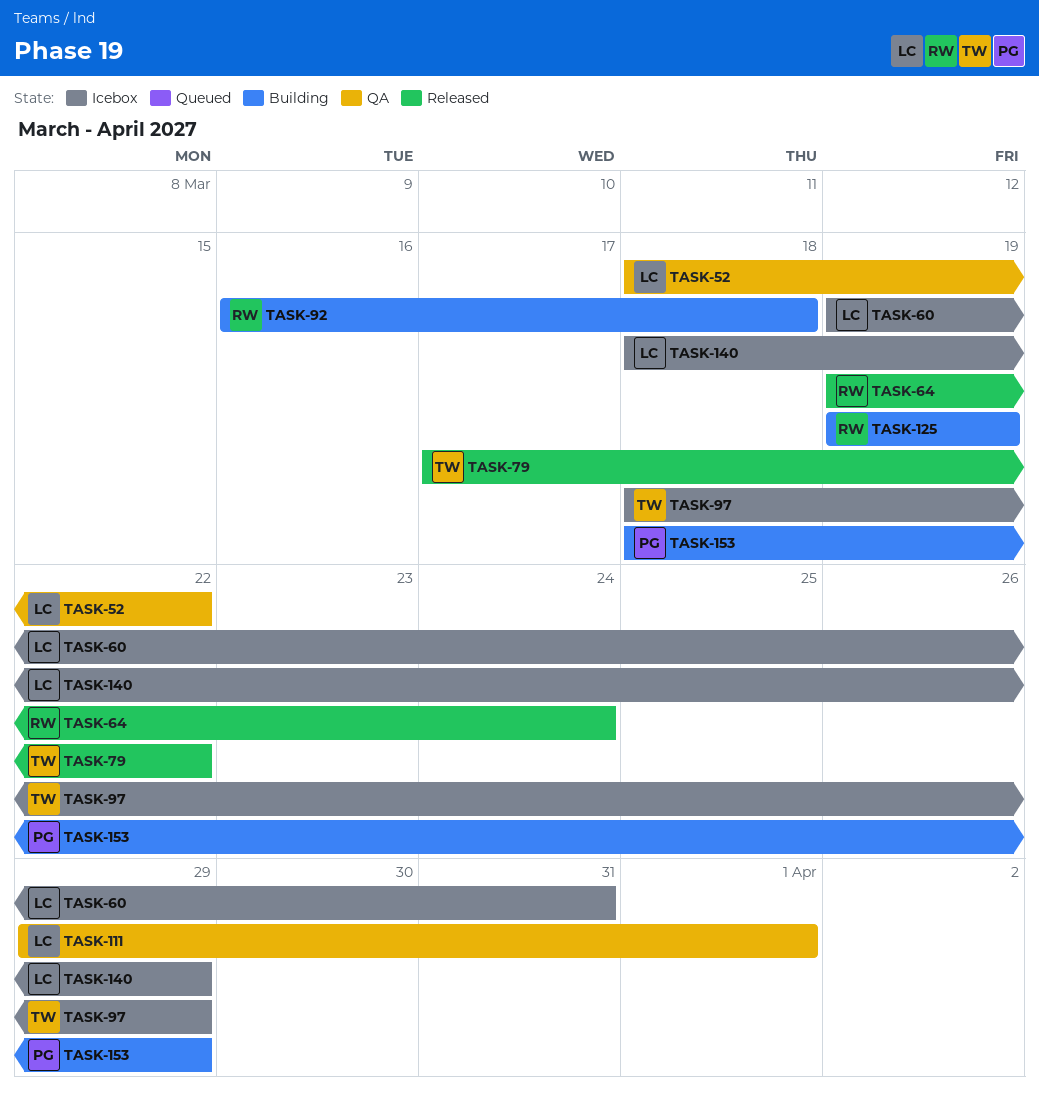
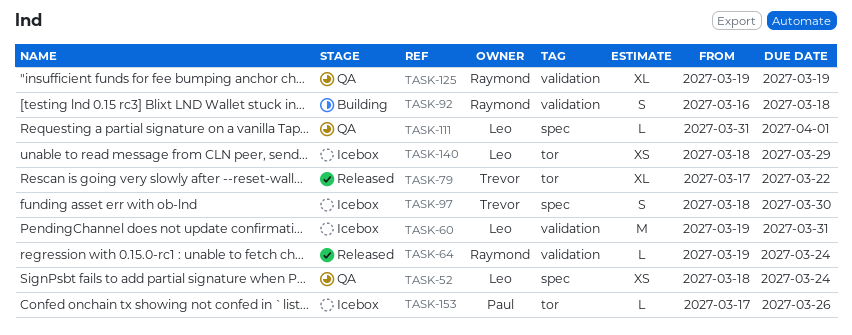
TASK-52, due: Mar 22 -> Mar 24
TASK-97, due: Mar 29 -> Mar 30
TASK-111, start: Mar 29 -> Mar 31
TASK-125, status: Building -> QA
TASK-153, status: Building -> Icebox
TASK-153, start: Mar 18 -> Mar 17
TASK-153, due: Mar 29 -> Mar 26

